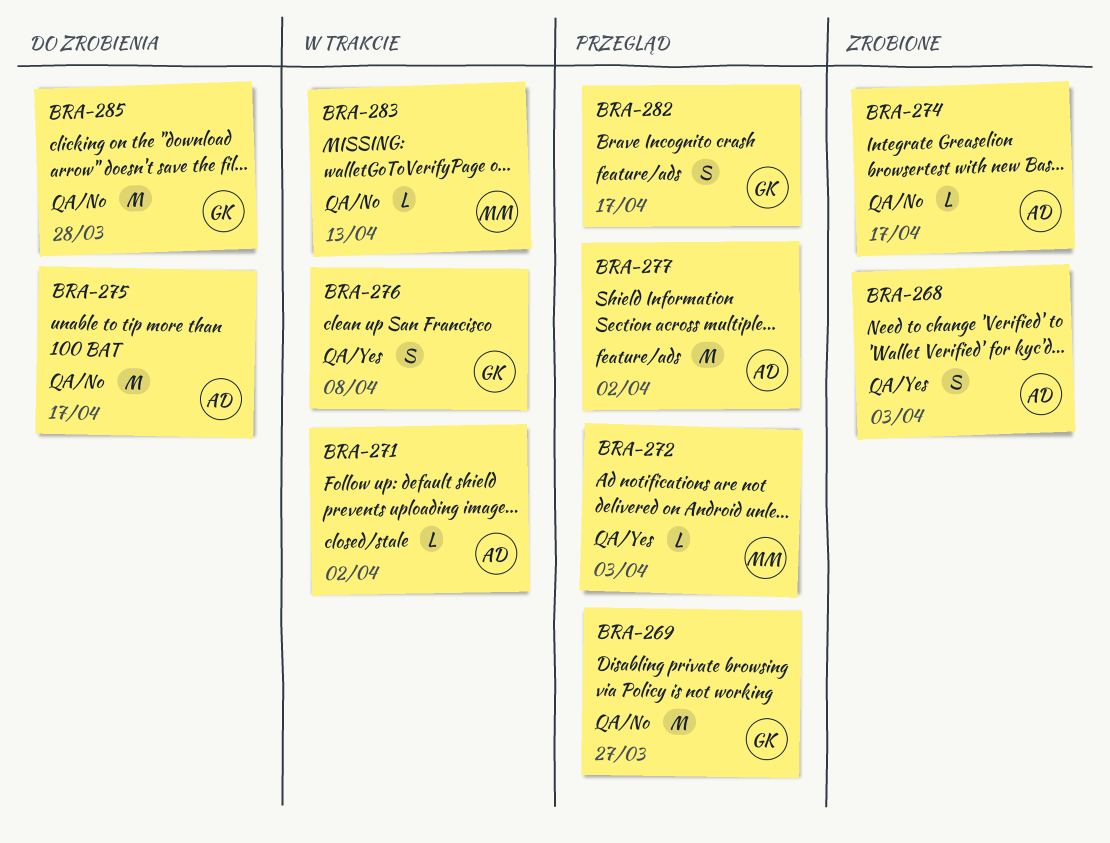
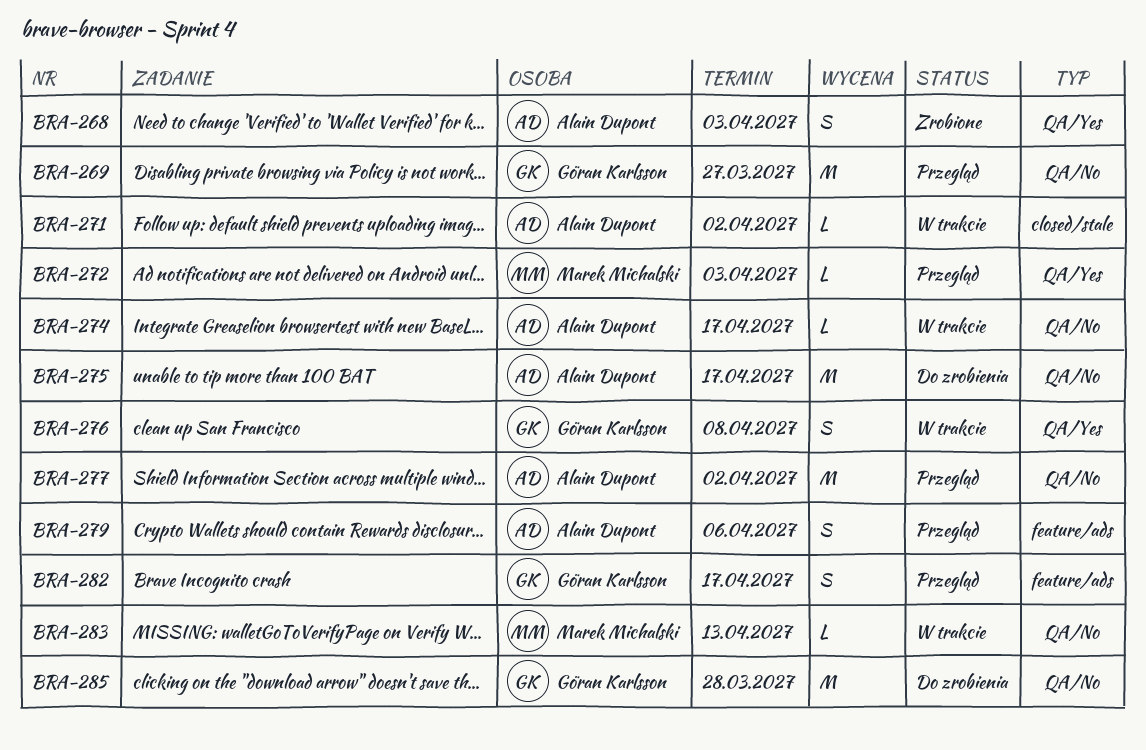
BRA-274, status: Zrobione -> W trakcie
BRA-277, label: feature/ads -> QA/No
BRA-279: none -> present

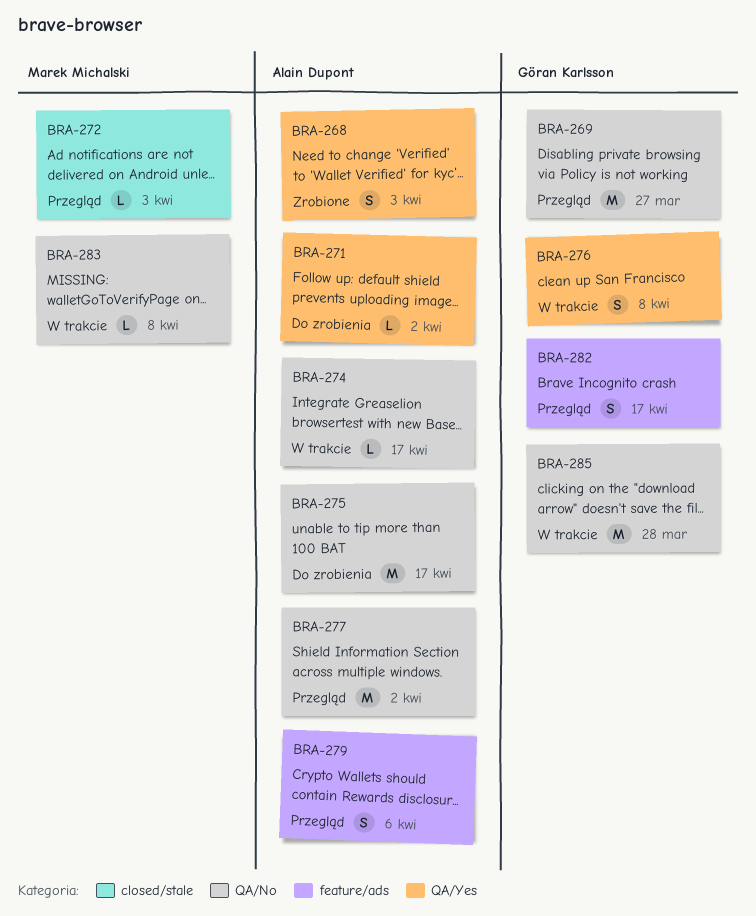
BRA-271, status: W trakcie -> Do zrobienia
BRA-271, label: closed/stale -> QA/Yes
BRA-272, label: QA/Yes -> closed/stale
BRA-283, due: Apr 13 -> Apr 8
BRA-285, status: Do zrobienia -> W trakcie

